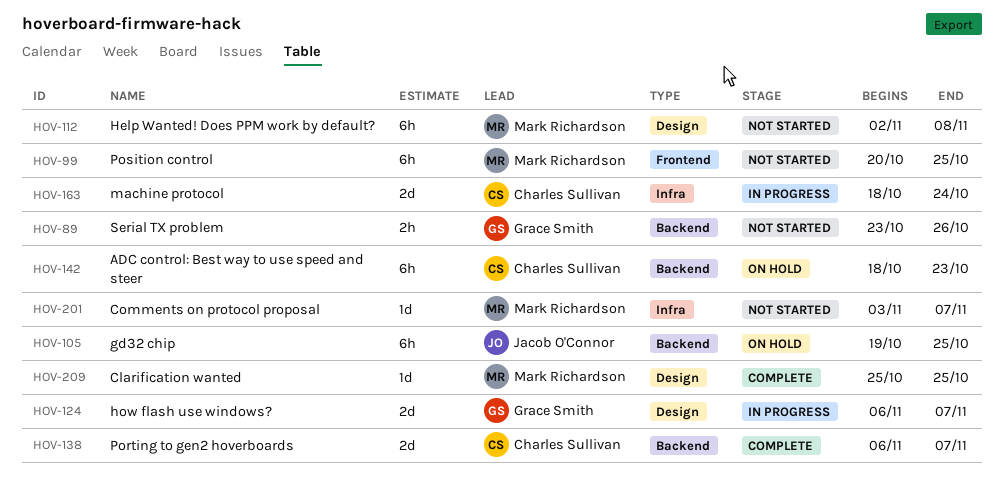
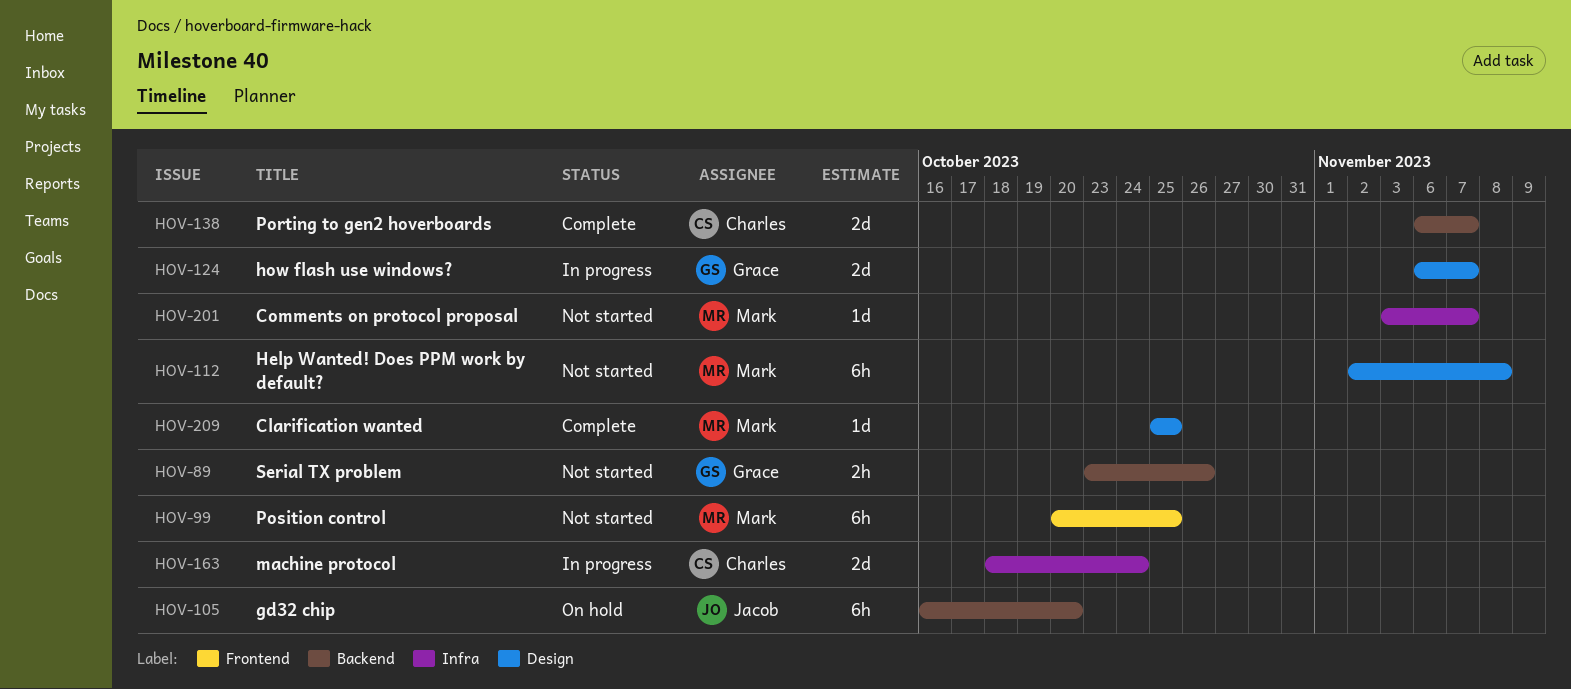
HOV-105, start: Oct 19 -> Oct 16
HOV-105, due: Oct 25 -> Oct 20
HOV-142: present -> none

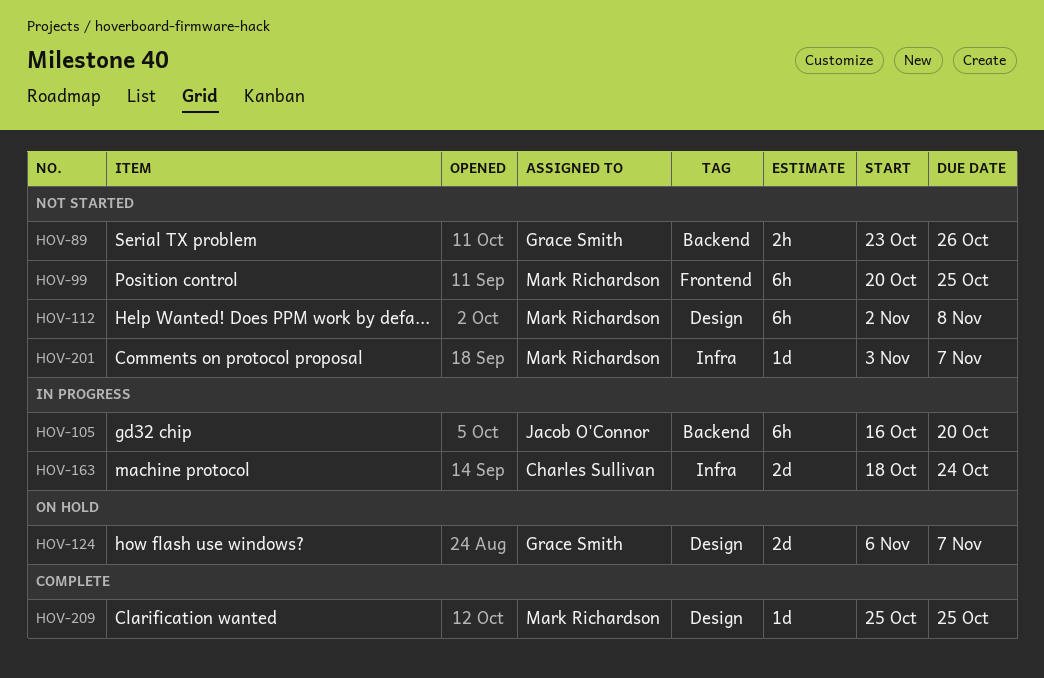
HOV-105, status: On hold -> In progress
HOV-124, status: In progress -> On hold
HOV-138: present -> none

